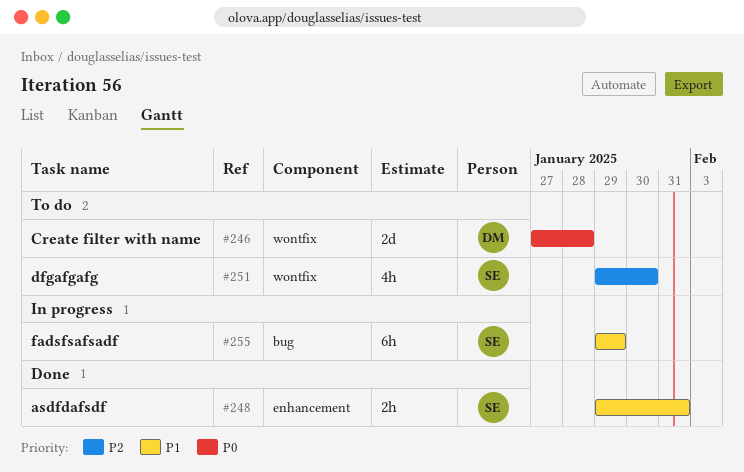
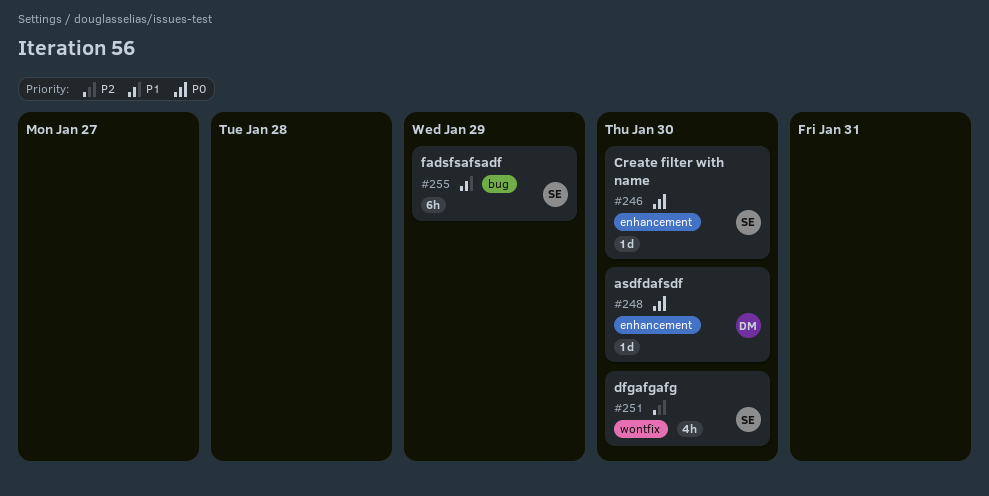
#246, owner: DM -> SE
#246, label: wontfix -> enhancement
#246, estimate: 2d -> 1d
#246, due: Jan 28 -> Jan 30
#248, owner: SE -> DM
#248, priority: P1 -> P0
#248, estimate: 2h -> 1d
#248, due: Jan 31 -> Jan 30

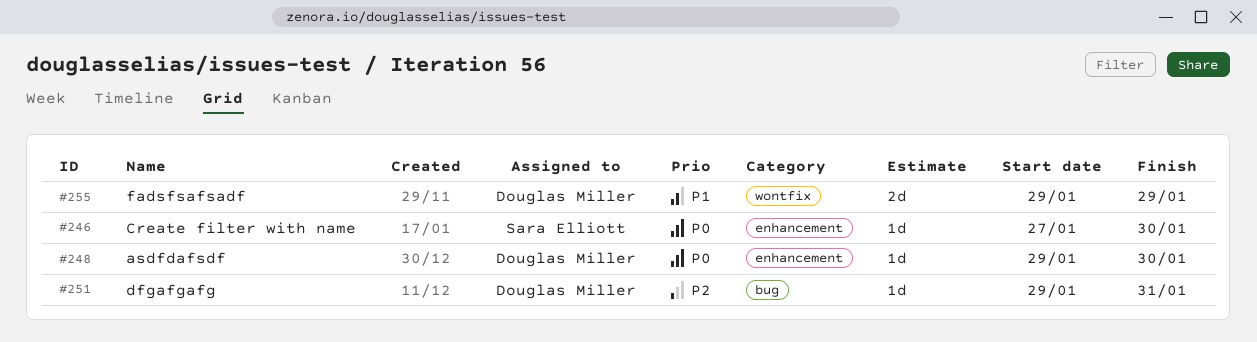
#251, owner: Sara Elliott -> Douglas Miller
#251, label: wontfix -> bug
#251, estimate: 4h -> 1d
#251, due: Jan 30 -> Jan 31
#255, owner: Sara Elliott -> Douglas Miller
#255, label: bug -> wontfix
#255, estimate: 6h -> 2d

